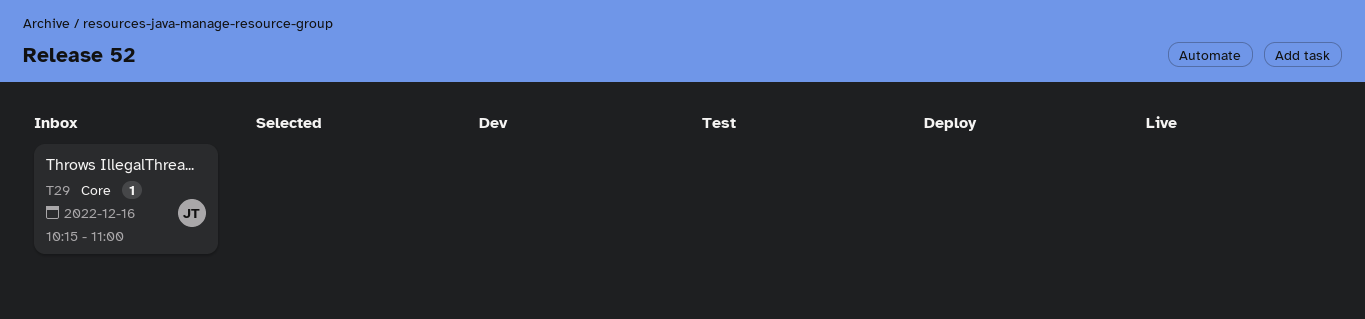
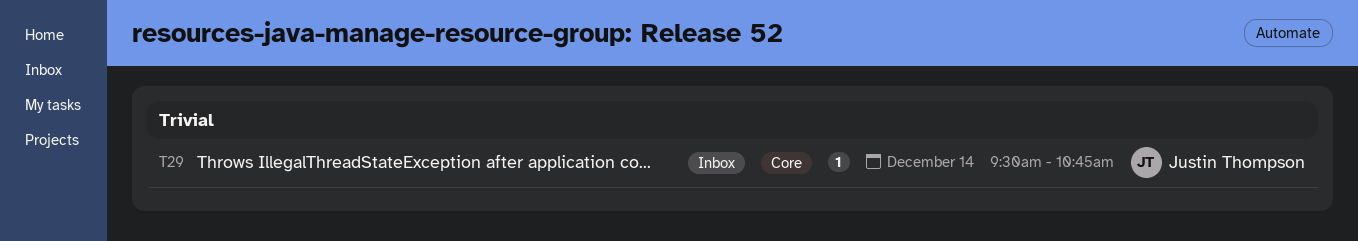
T29, day: Dec 16 -> Dec 14
T29, begins: 10:15 -> 09:30
T29, ends: 11:00 -> 10:45

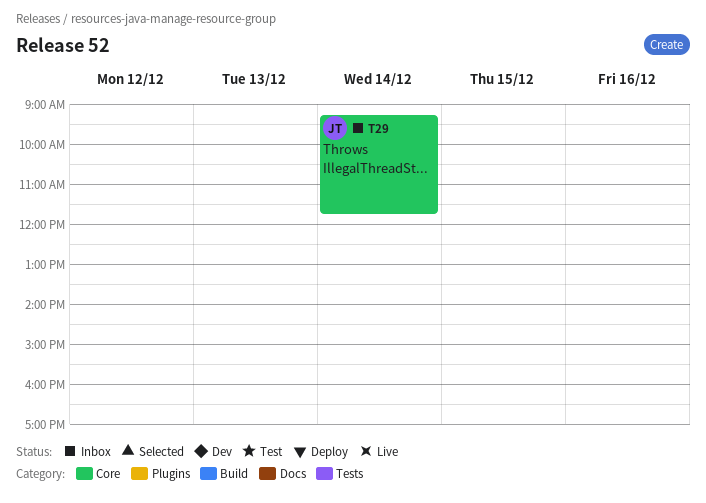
T29, begins: 09:30 -> 09:15
T29, ends: 10:45 -> 11:45

